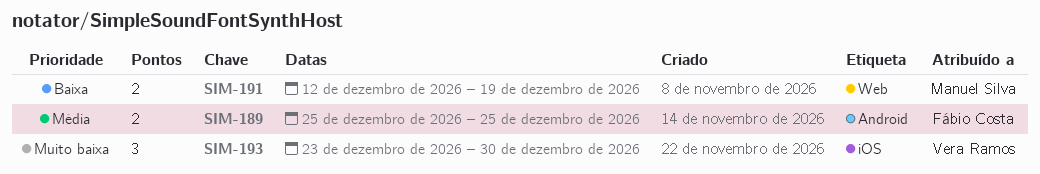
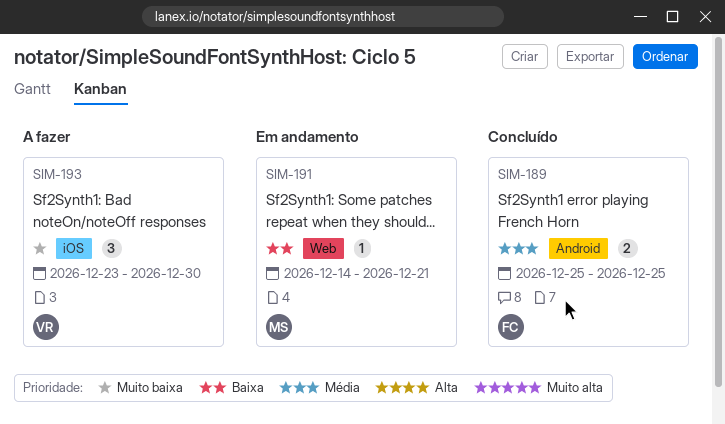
SIM-191, estimate: 2 -> 1
SIM-191, start: Dec 12 -> Dec 14
SIM-191, due: Dec 19 -> Dec 21

